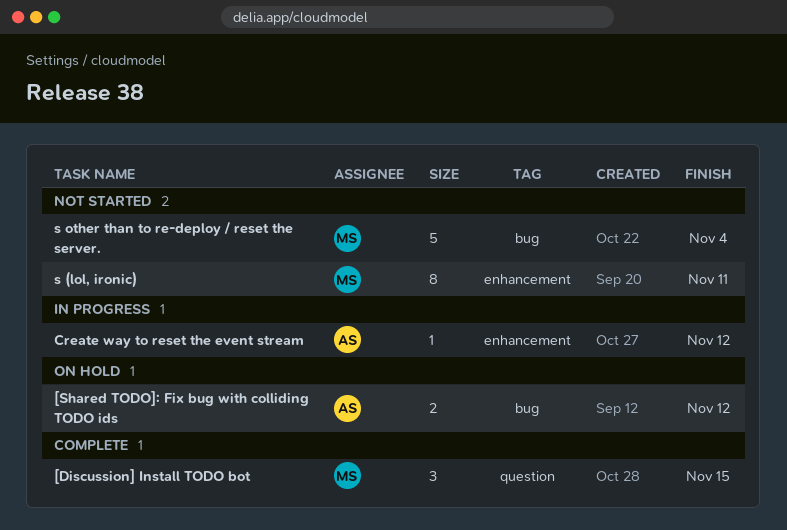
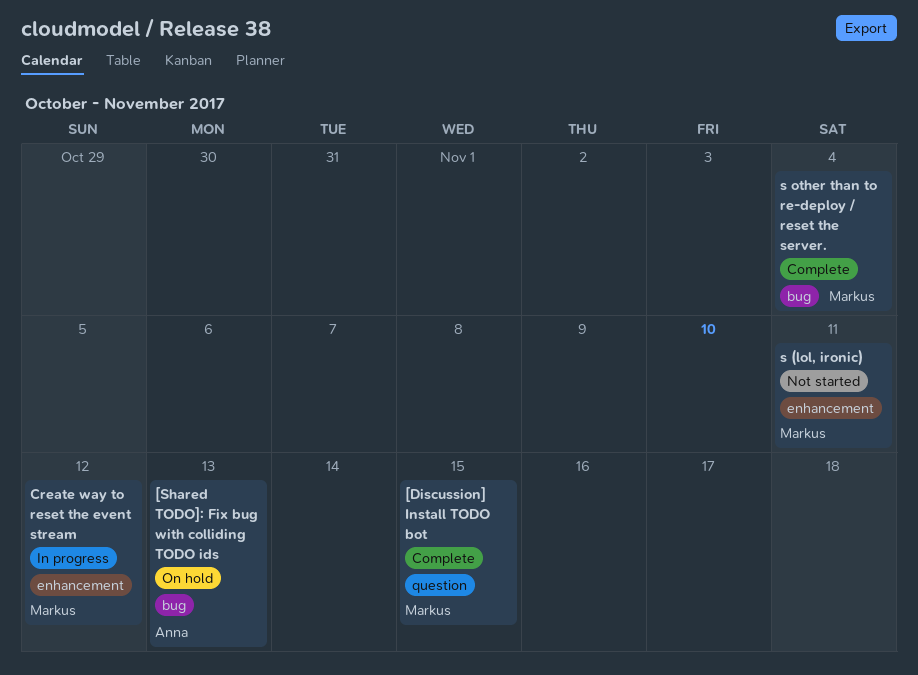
[Shared TODO]: Fix bug with colliding TODO ids, due: Nov 12 -> Nov 13
Create way to reset the event stream, owner: Anna -> Markus
s other than to re-deploy / reset the server., status: Not started -> Complete

